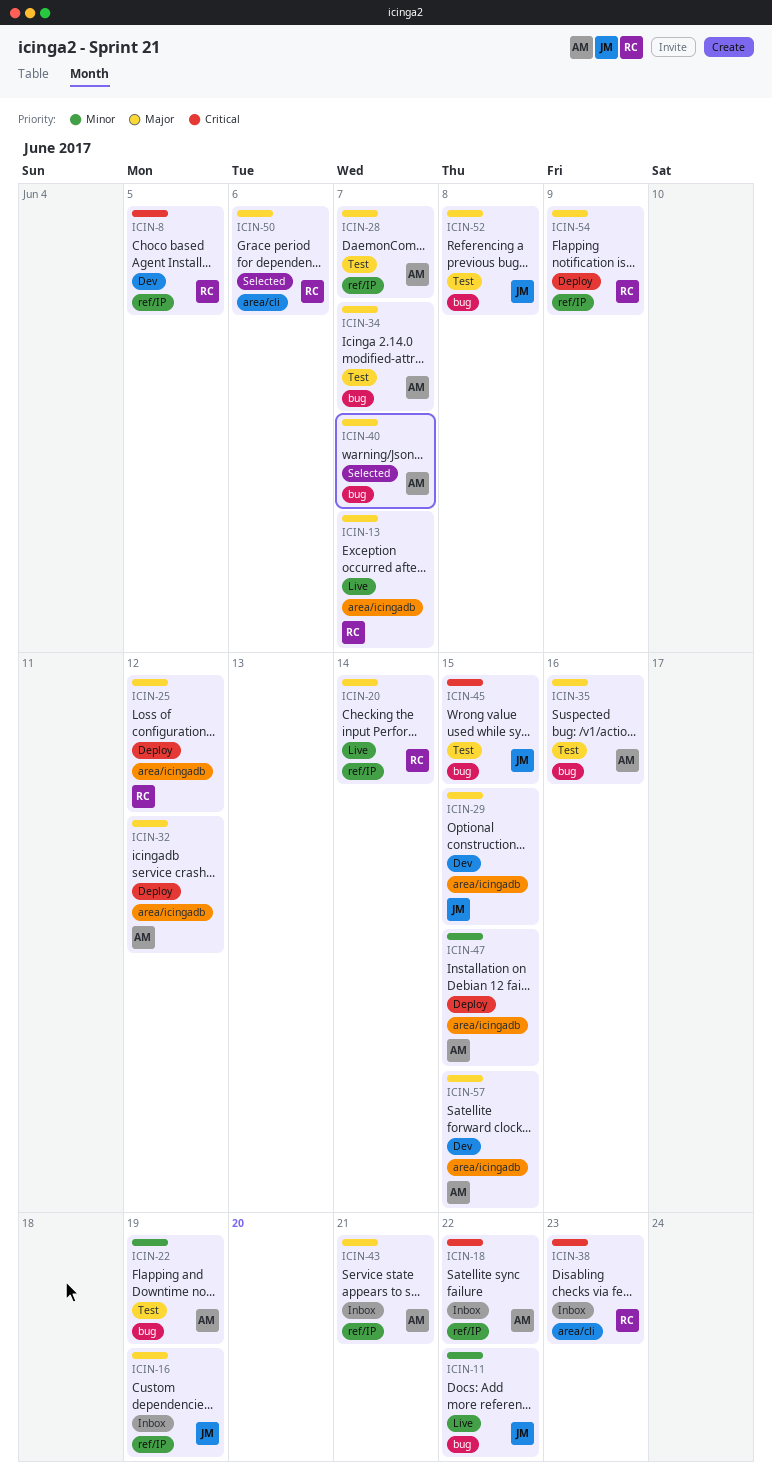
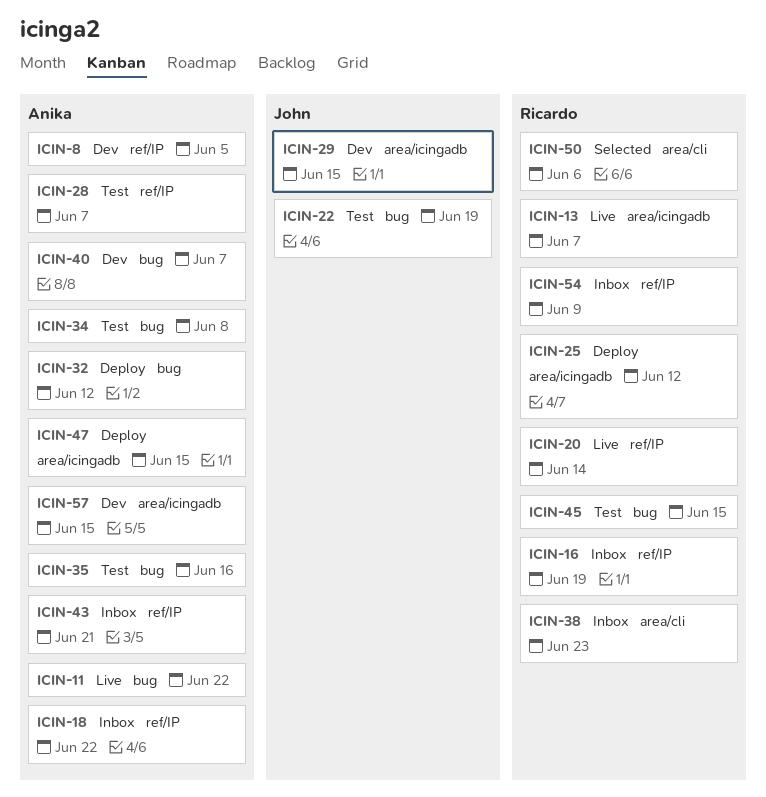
ICIN-8, owner: Ricardo -> Anika
ICIN-11, owner: John -> Anika
ICIN-16, owner: John -> Ricardo
ICIN-22, owner: Anika -> John
ICIN-32, label: area/icingadb -> bug
ICIN-34, due: Jun 7 -> Jun 8
ICIN-40, status: Selected -> Dev
ICIN-45, owner: John -> Ricardo
ICIN-52: present -> none
ICIN-54, status: Deploy -> Inbox

